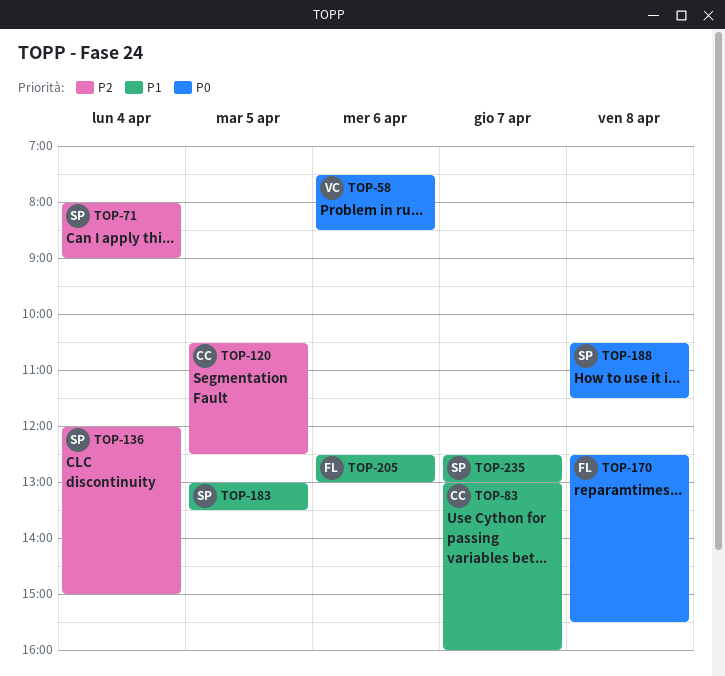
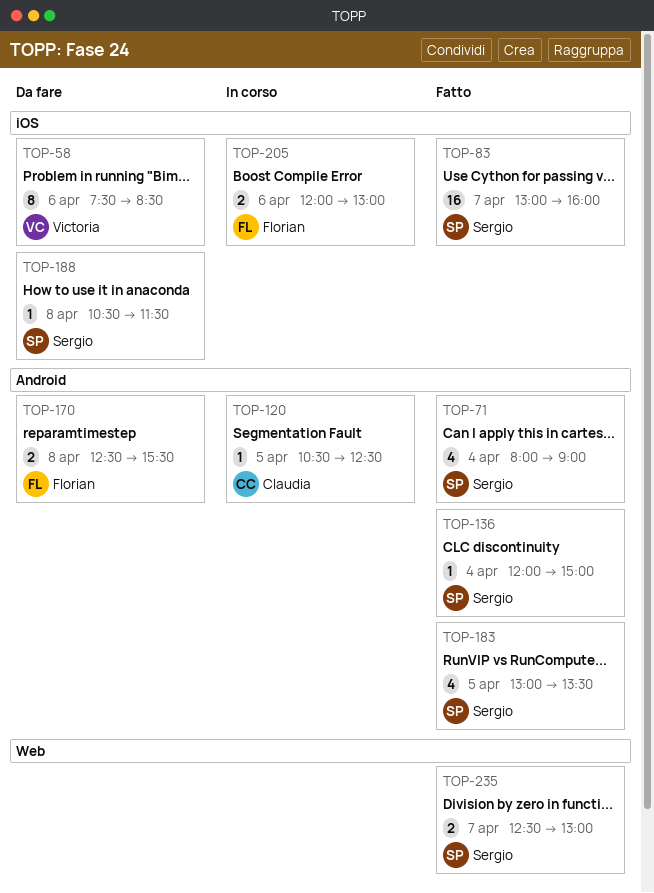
TOP-83, owner: Claudia -> Sergio
TOP-205, begins: 12:30 -> 12:00

